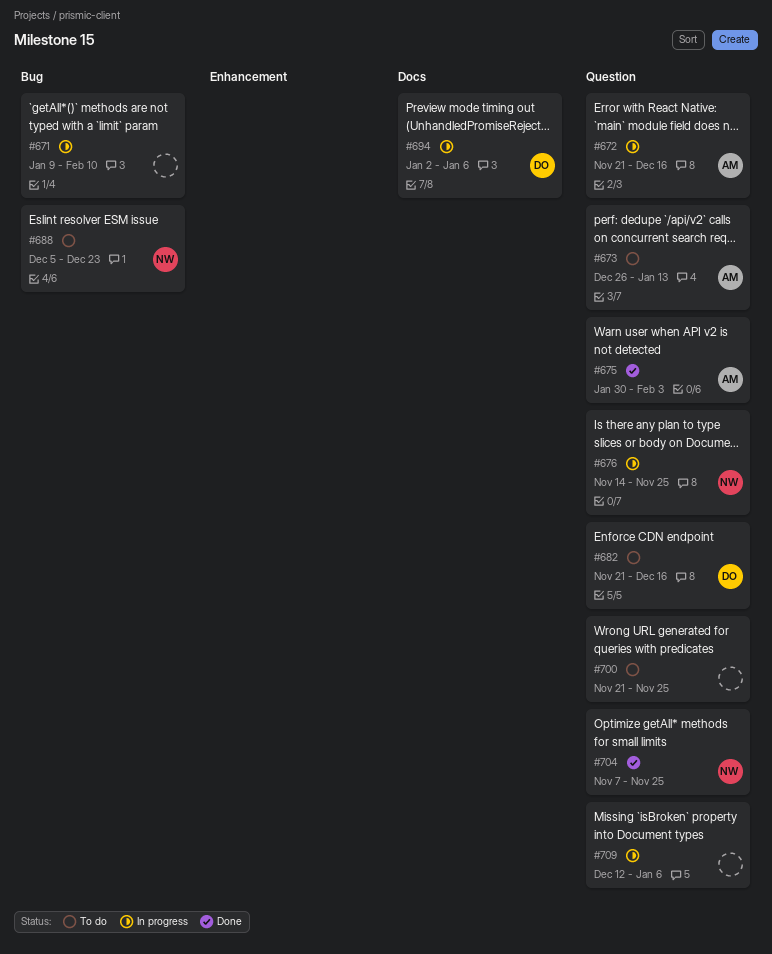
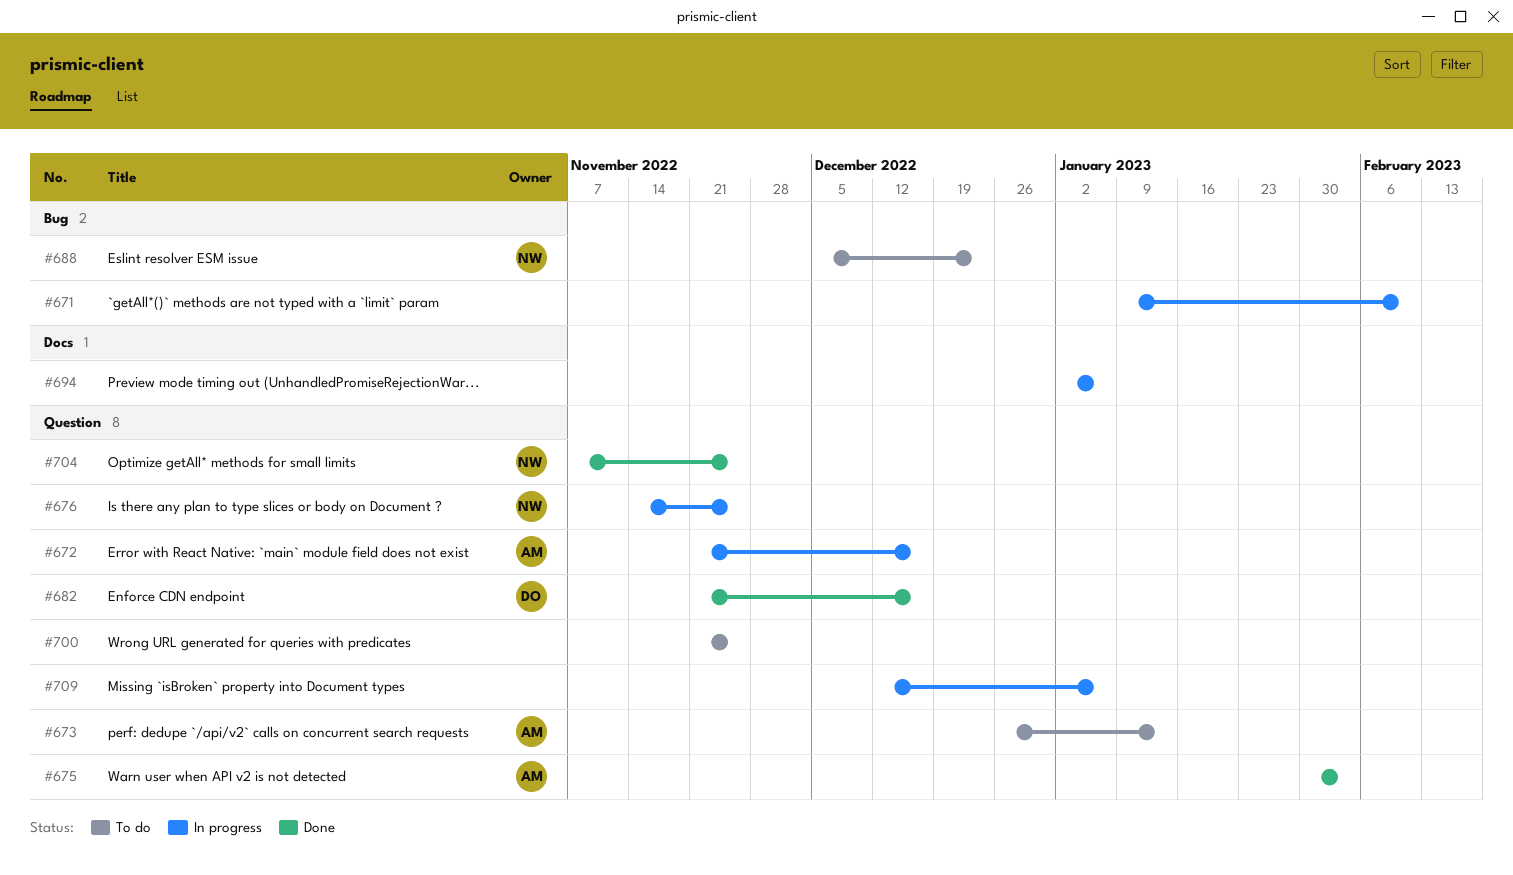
#682, status: To do -> Done
#694, owner: DO -> none

